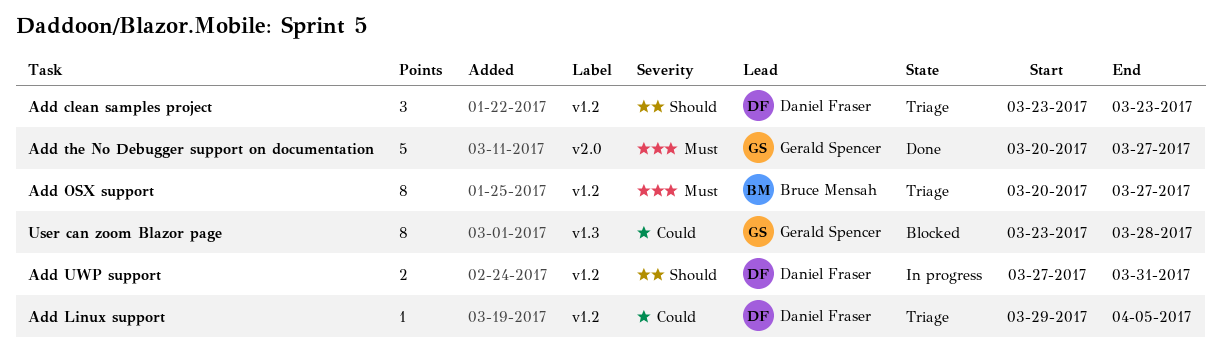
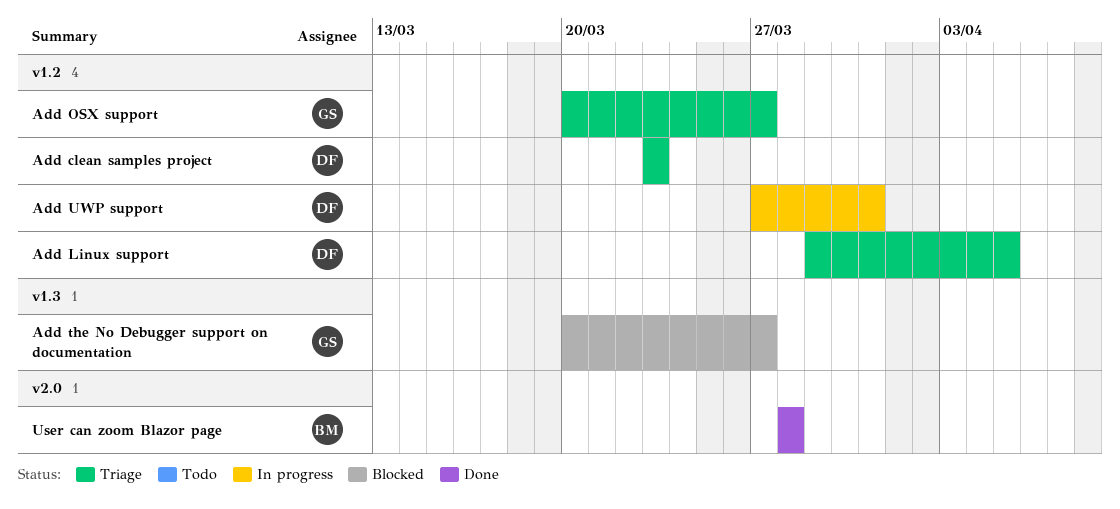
Add OSX support, owner: Bruce Mensah -> Gerald Spencer
Add the No Debugger support on documentation, status: Done -> Blocked
Add the No Debugger support on documentation, label: v2.0 -> v1.3
User can zoom Blazor page, status: Blocked -> Done
User can zoom Blazor page, owner: Gerald Spencer -> Bruce Mensah
User can zoom Blazor page, label: v1.3 -> v2.0
User can zoom Blazor page, start: Mar 23 -> Mar 28

